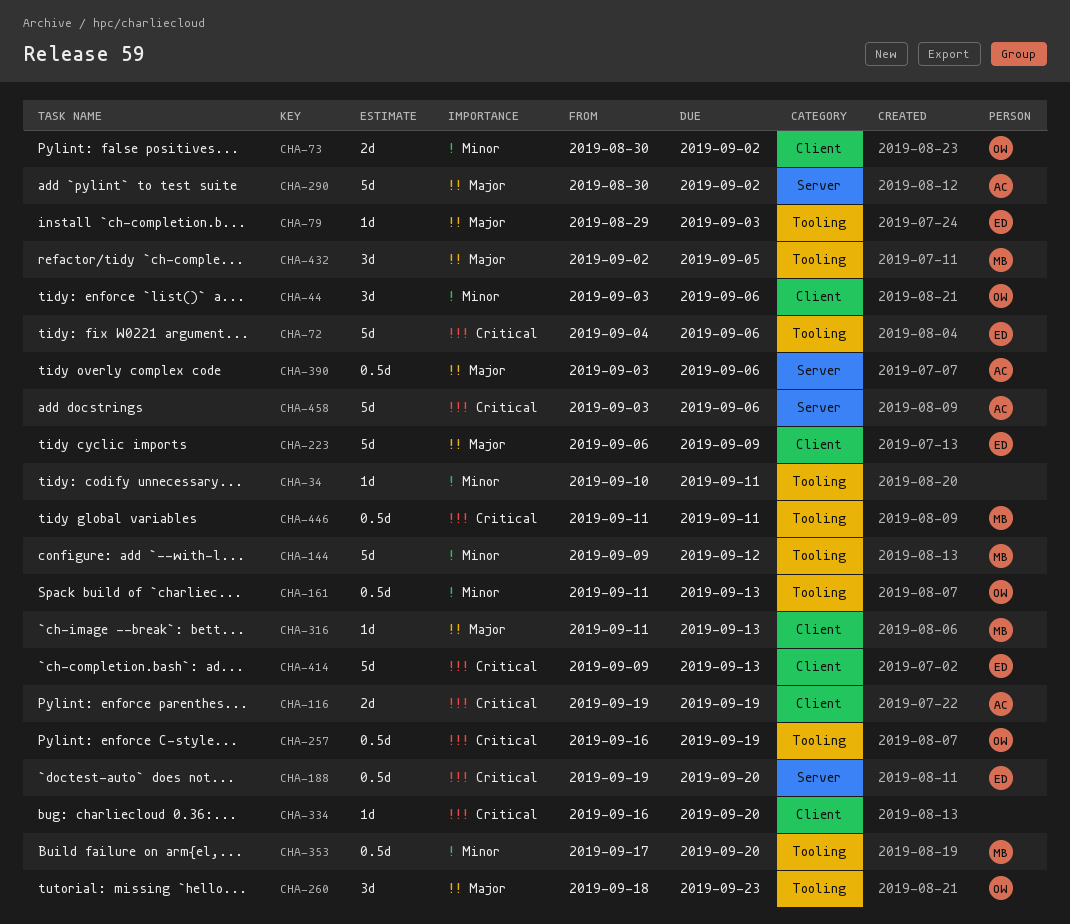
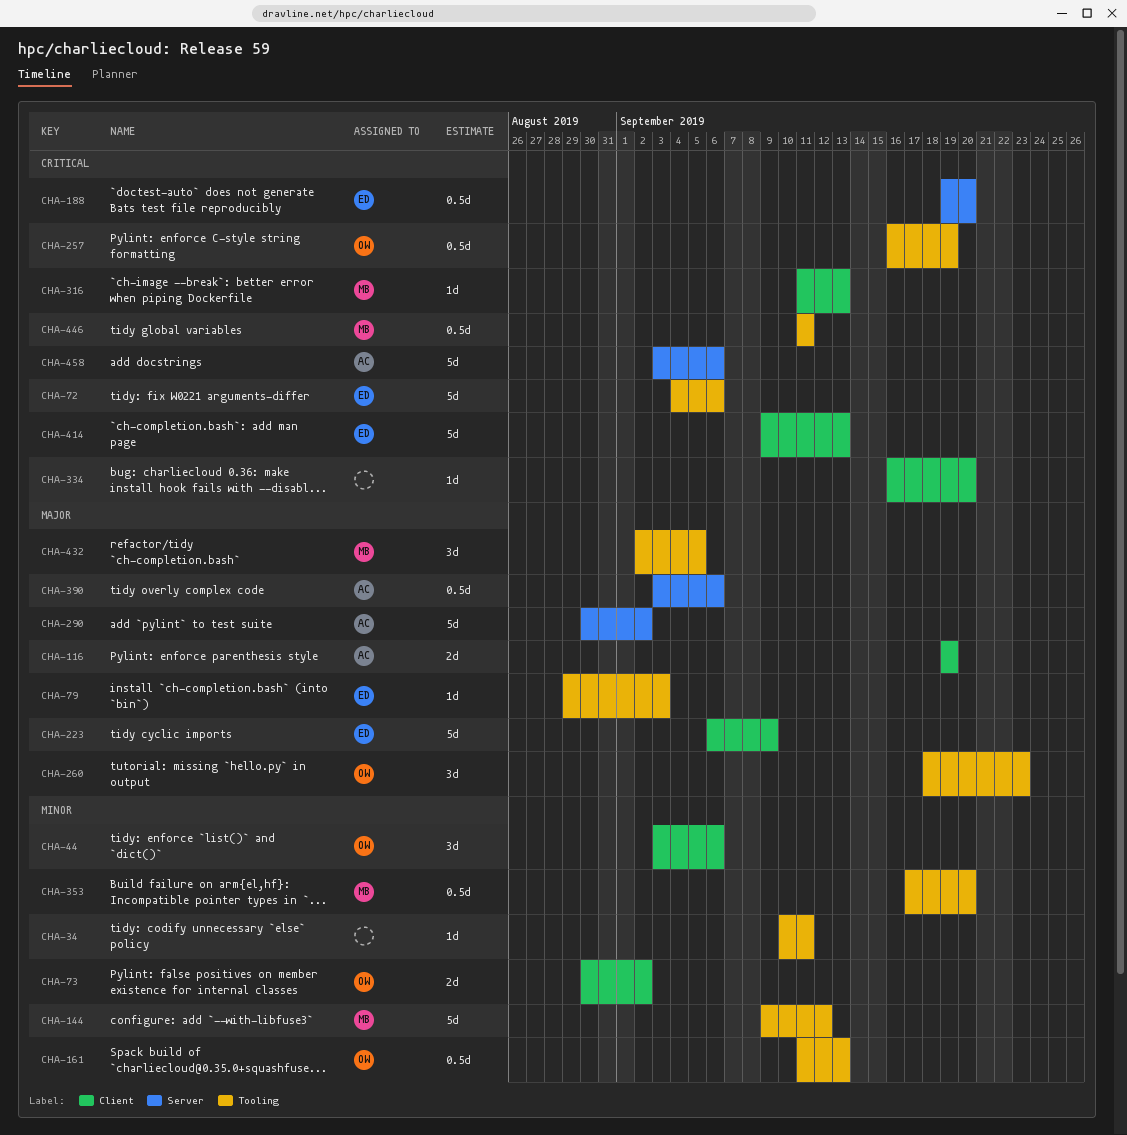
CHA-116, priority: Critical -> Major
CHA-316, priority: Major -> Critical

